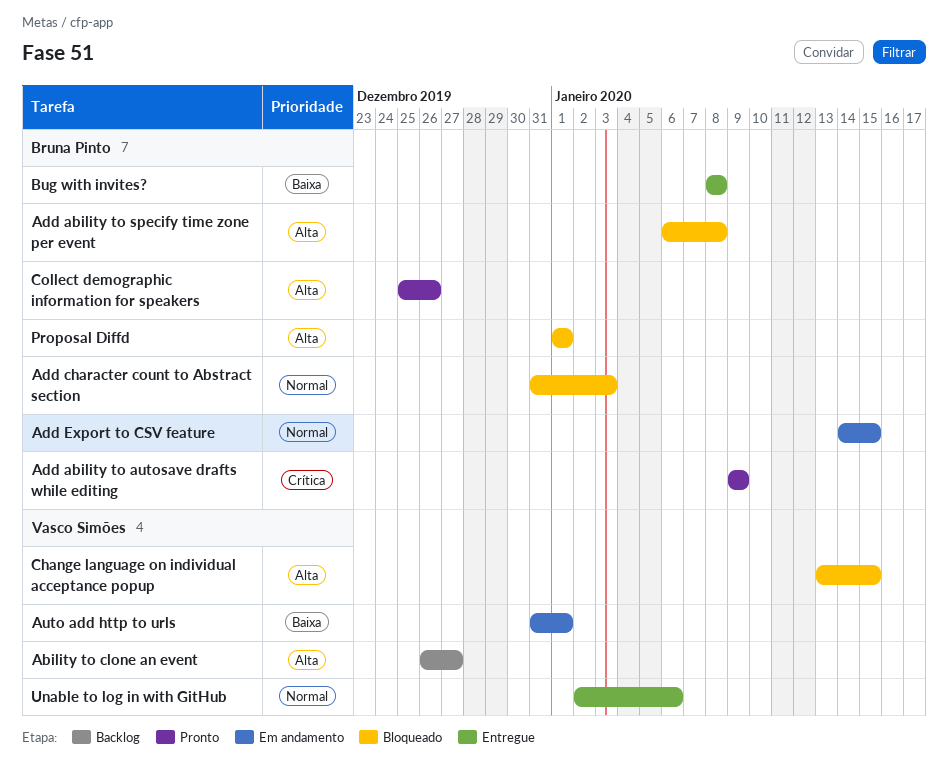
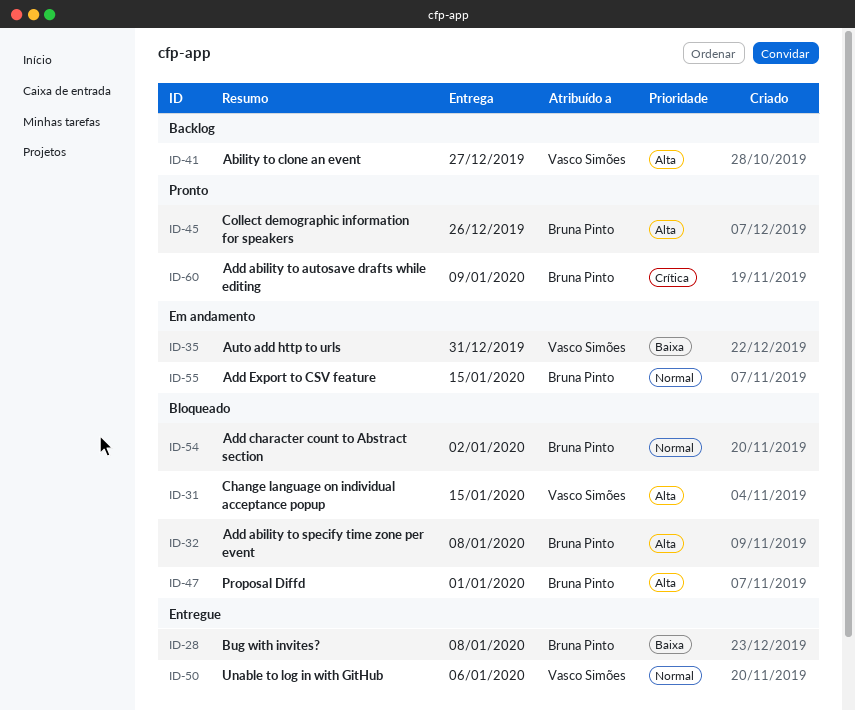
Add character count to Abstract section, due: Jan 3 -> Jan 2
Auto add http to urls, due: Jan 1 -> Dec 31

